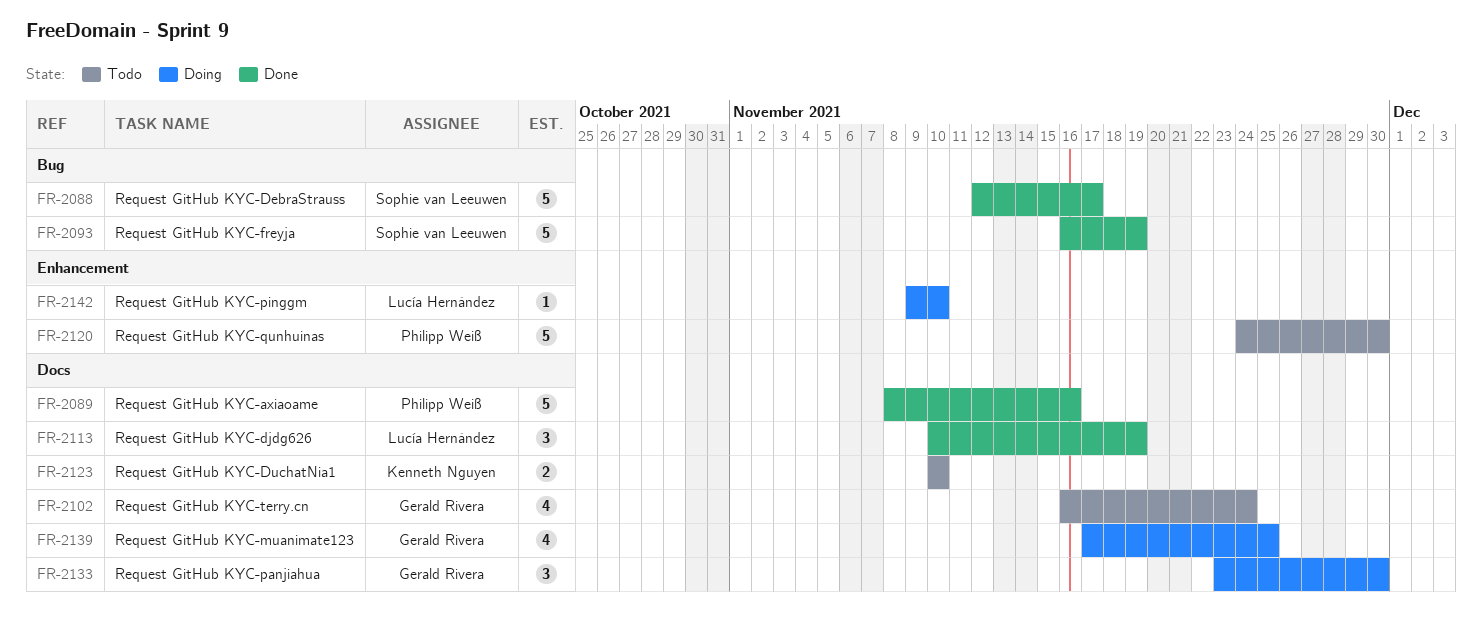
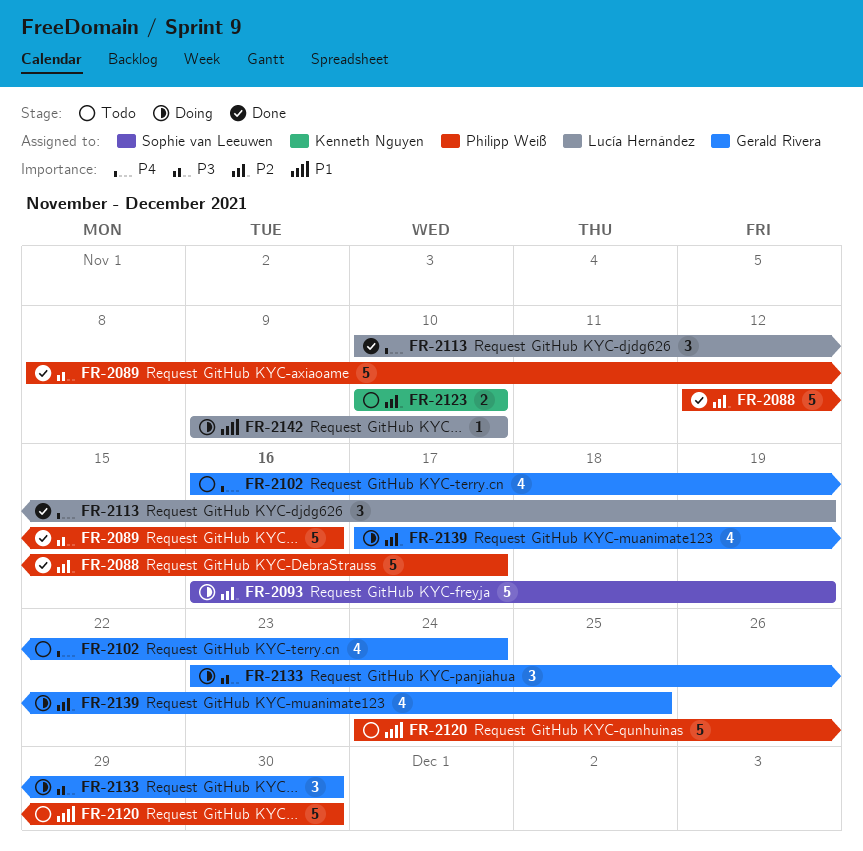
FR-2088, owner: Sophie van Leeuwen -> Philipp Weiß
FR-2093, status: Done -> Doing

